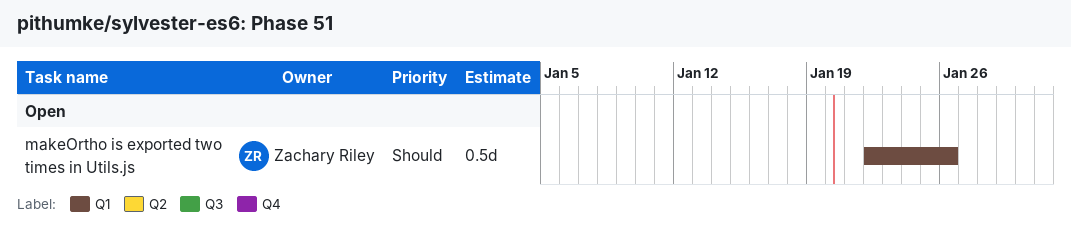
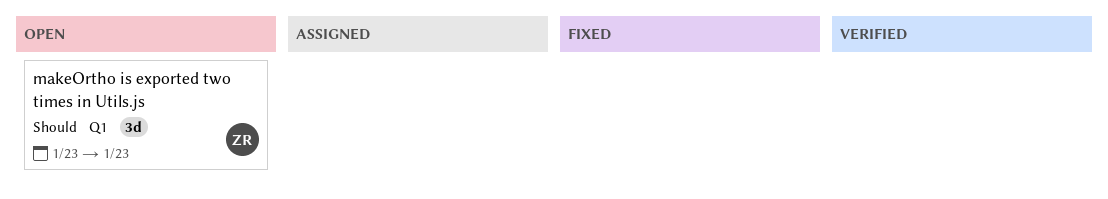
makeOrtho is exported two times in Utils.js, estimate: 0.5d -> 3d
makeOrtho is exported two times in Utils.js, start: Jan 22 -> Jan 23
makeOrtho is exported two times in Utils.js, due: Jan 26 -> Jan 23

